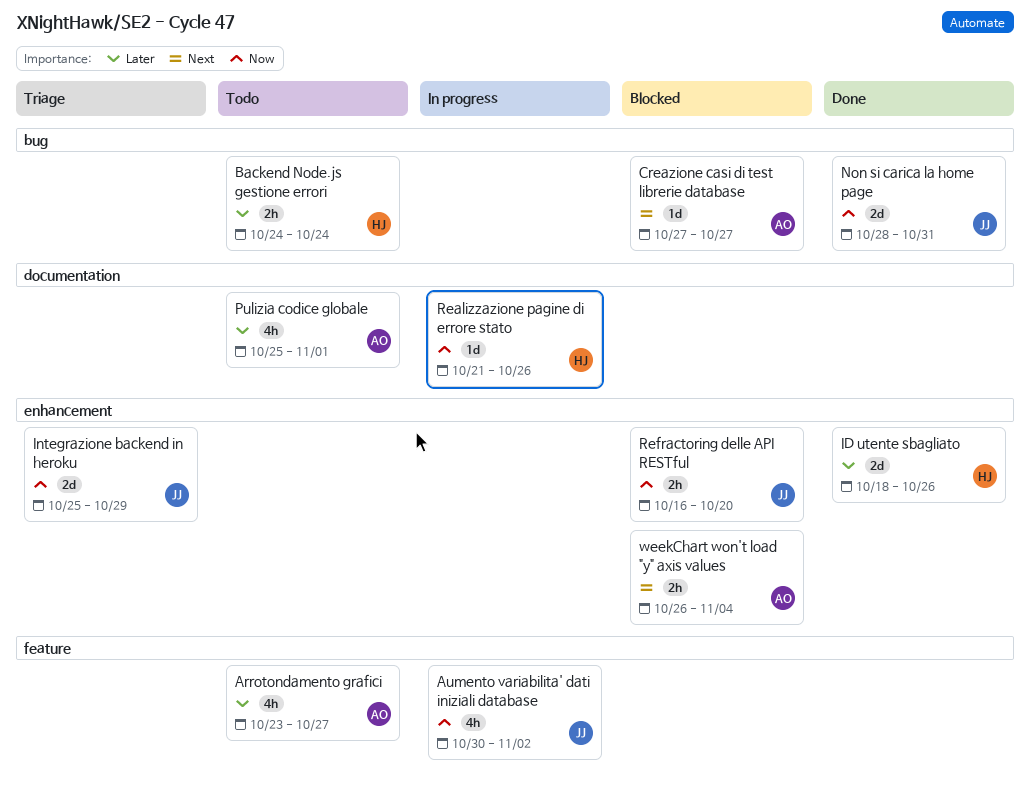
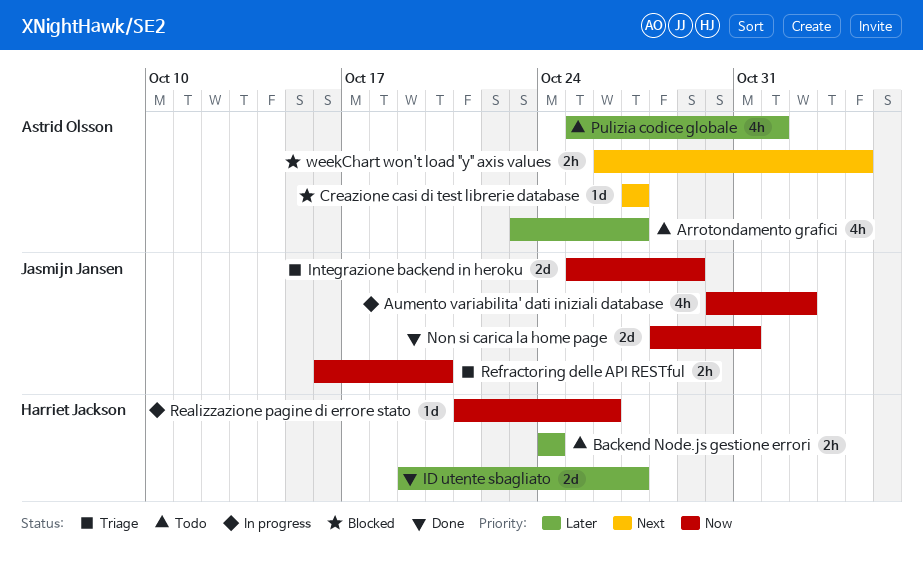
ID utente sbagliato, start: Oct 18 -> Oct 19
ID utente sbagliato, due: Oct 26 -> Oct 27
Refractoring delle API RESTful, status: Blocked -> Triage

